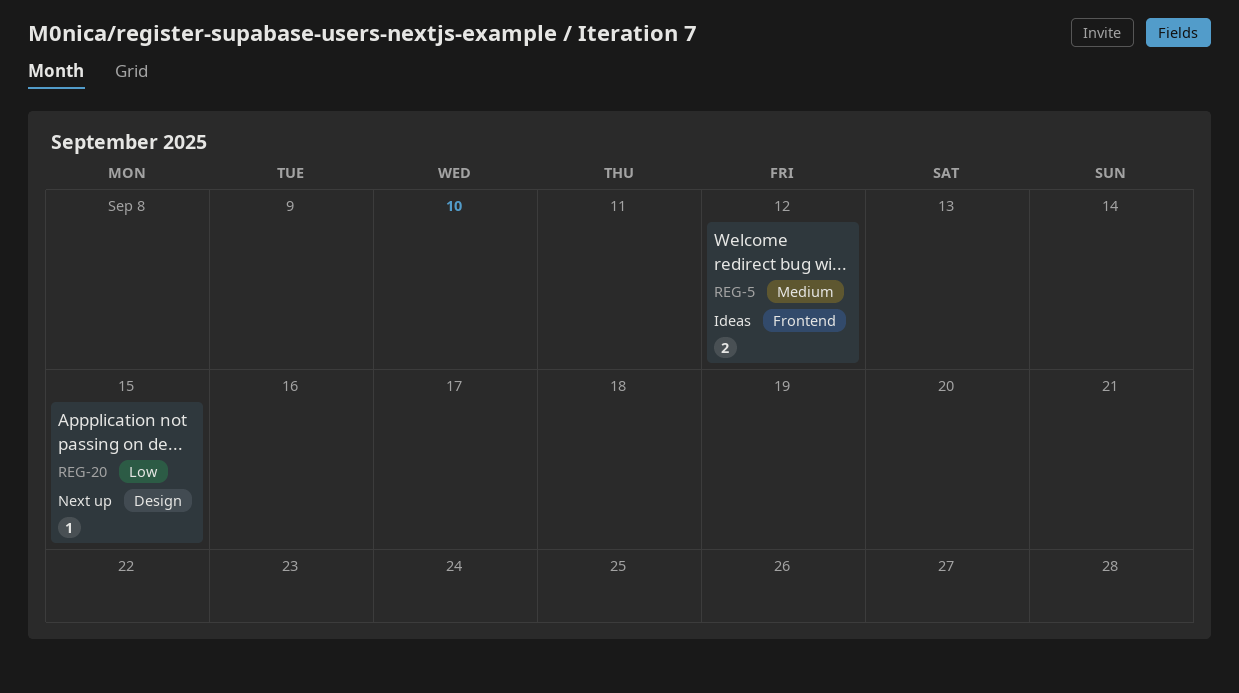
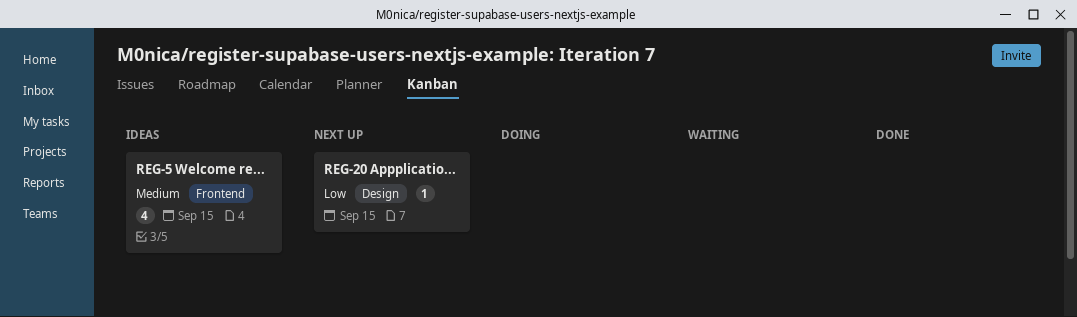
REG-5, estimate: 2 -> 4
REG-5, due: Sep 12 -> Sep 15

